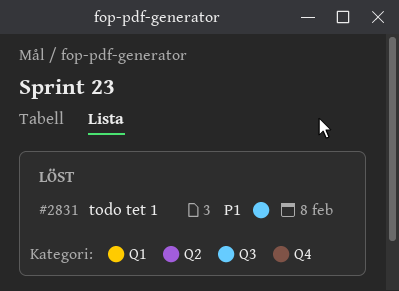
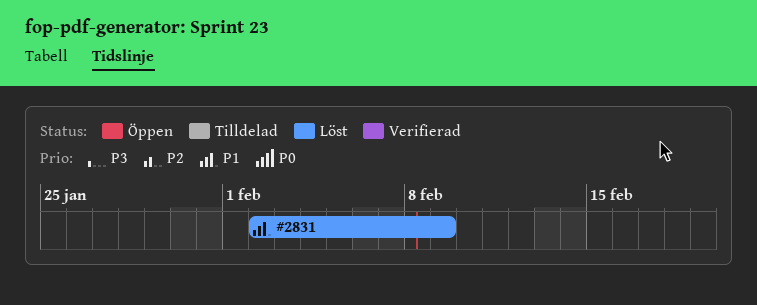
#2831, due: Feb 8 -> Feb 9

